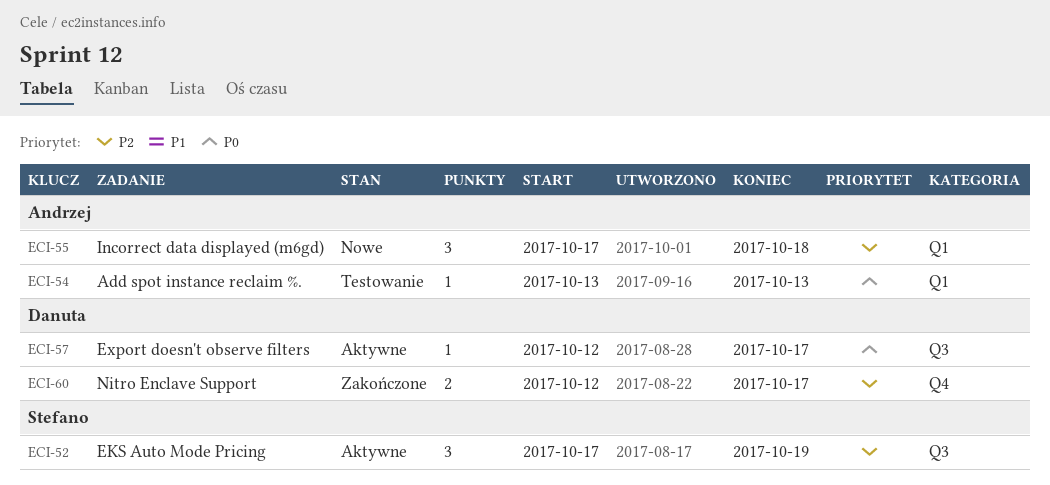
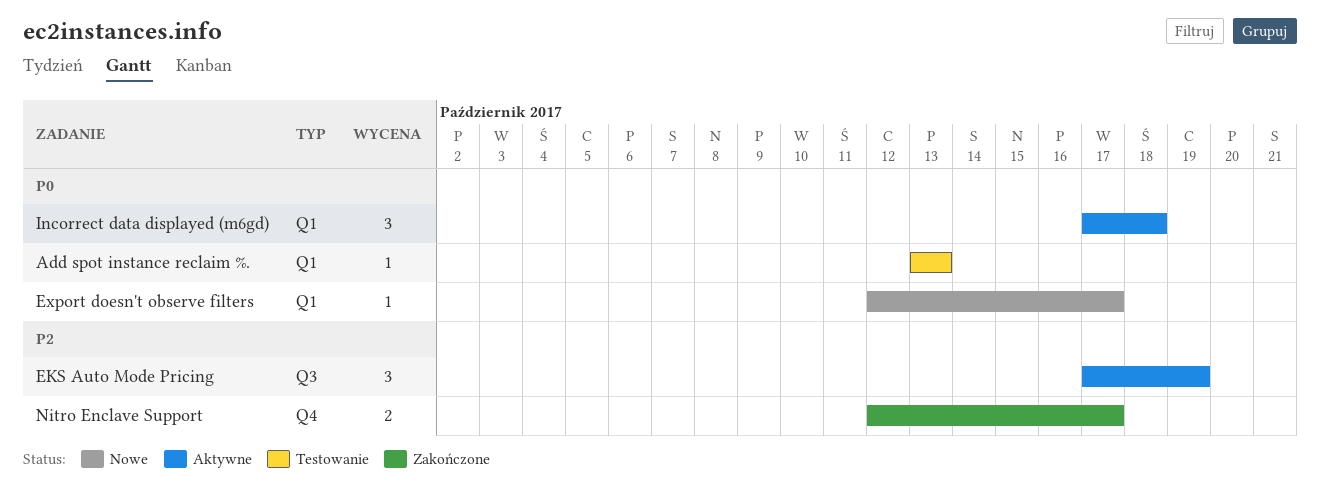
Export doesn't observe filters, status: Aktywne -> Nowe
Export doesn't observe filters, label: Q3 -> Q1
Incorrect data displayed (m6gd), status: Nowe -> Aktywne
Incorrect data displayed (m6gd), priority: P2 -> P0

